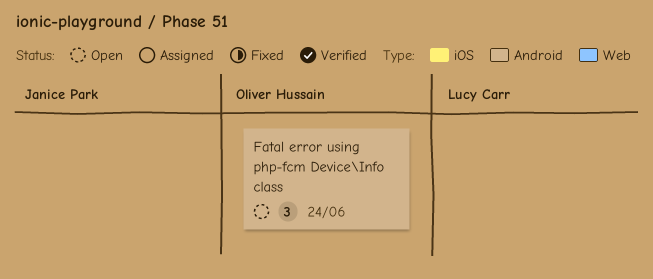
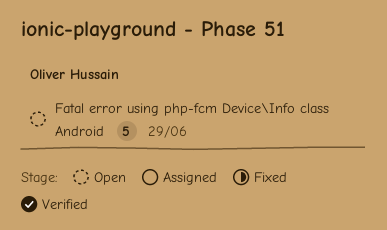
Fatal error using php-fcm Device\Info class, estimate: 3 -> 5
Fatal error using php-fcm Device\Info class, due: Jun 24 -> Jun 29

